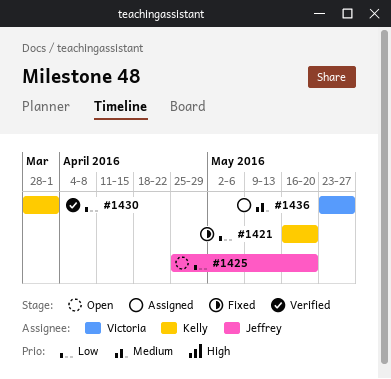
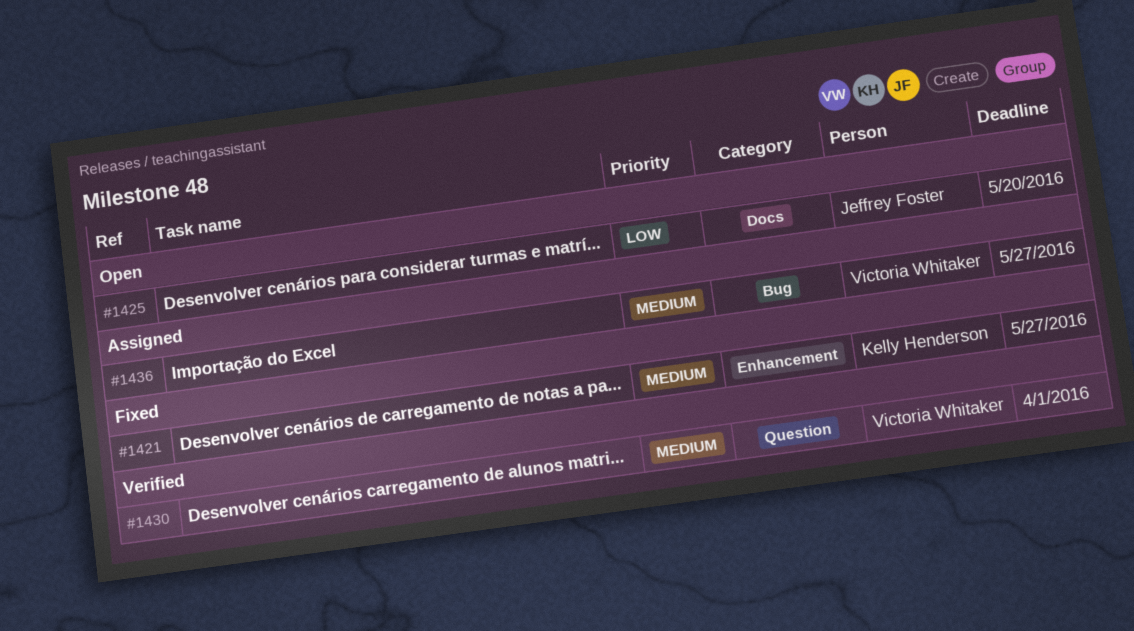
#1421, priority: Low -> Medium
#1421, due: May 20 -> May 27
#1430, owner: Kelly Henderson -> Victoria Whitaker
#1430, priority: Low -> Medium

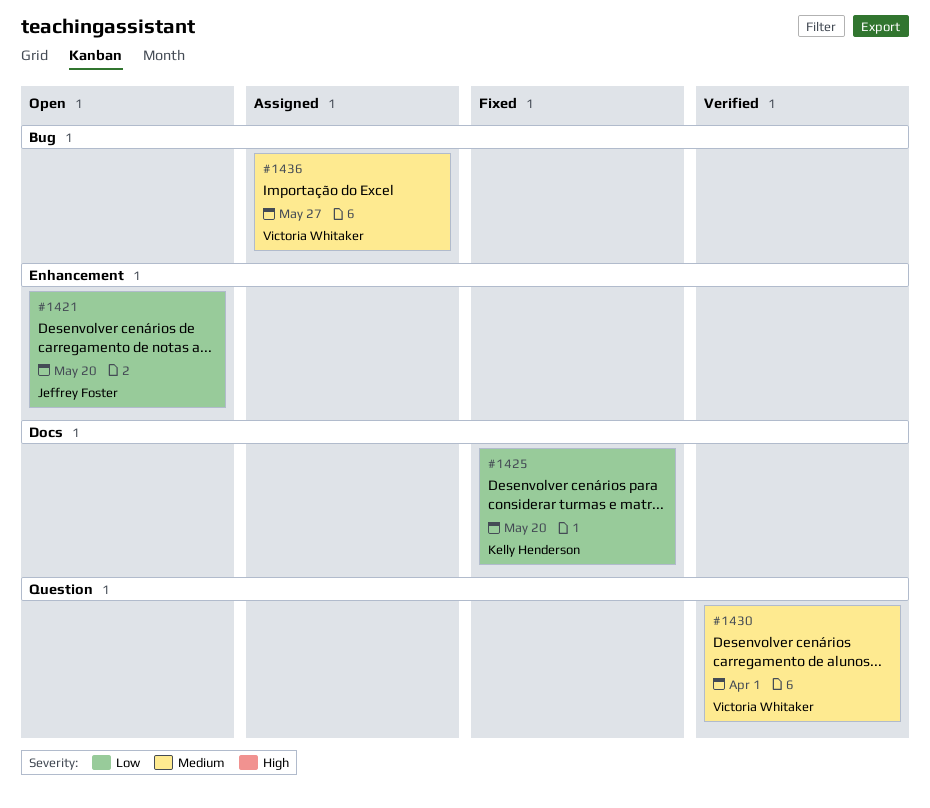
#1421, status: Fixed -> Open
#1421, owner: Kelly Henderson -> Jeffrey Foster
#1421, priority: Medium -> Low
#1421, due: May 27 -> May 20
#1425, status: Open -> Fixed
#1425, owner: Jeffrey Foster -> Kelly Henderson

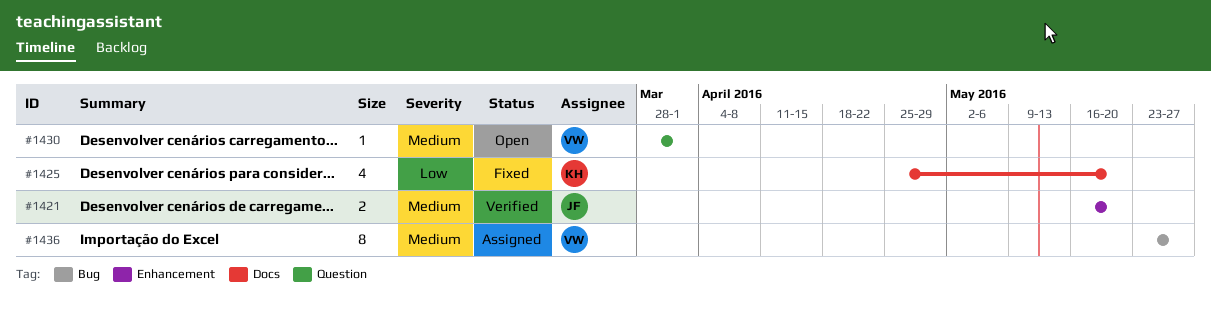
#1421, status: Open -> Verified
#1421, priority: Low -> Medium
#1430, status: Verified -> Open

